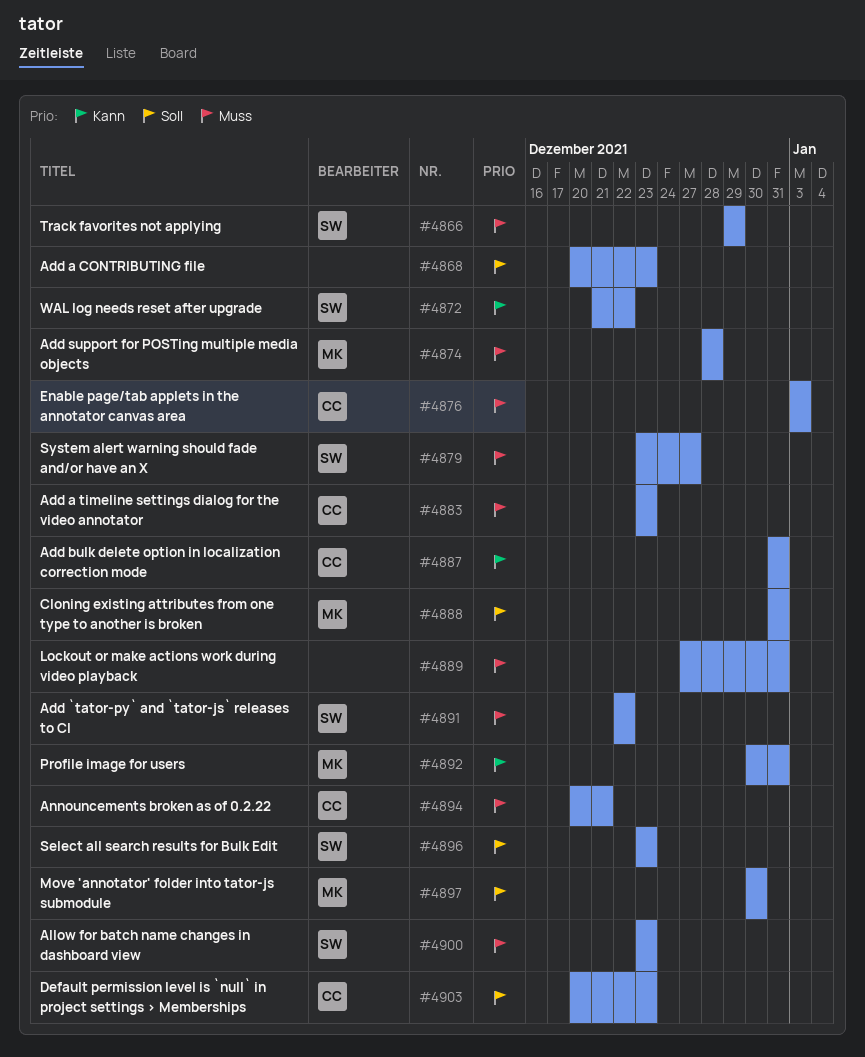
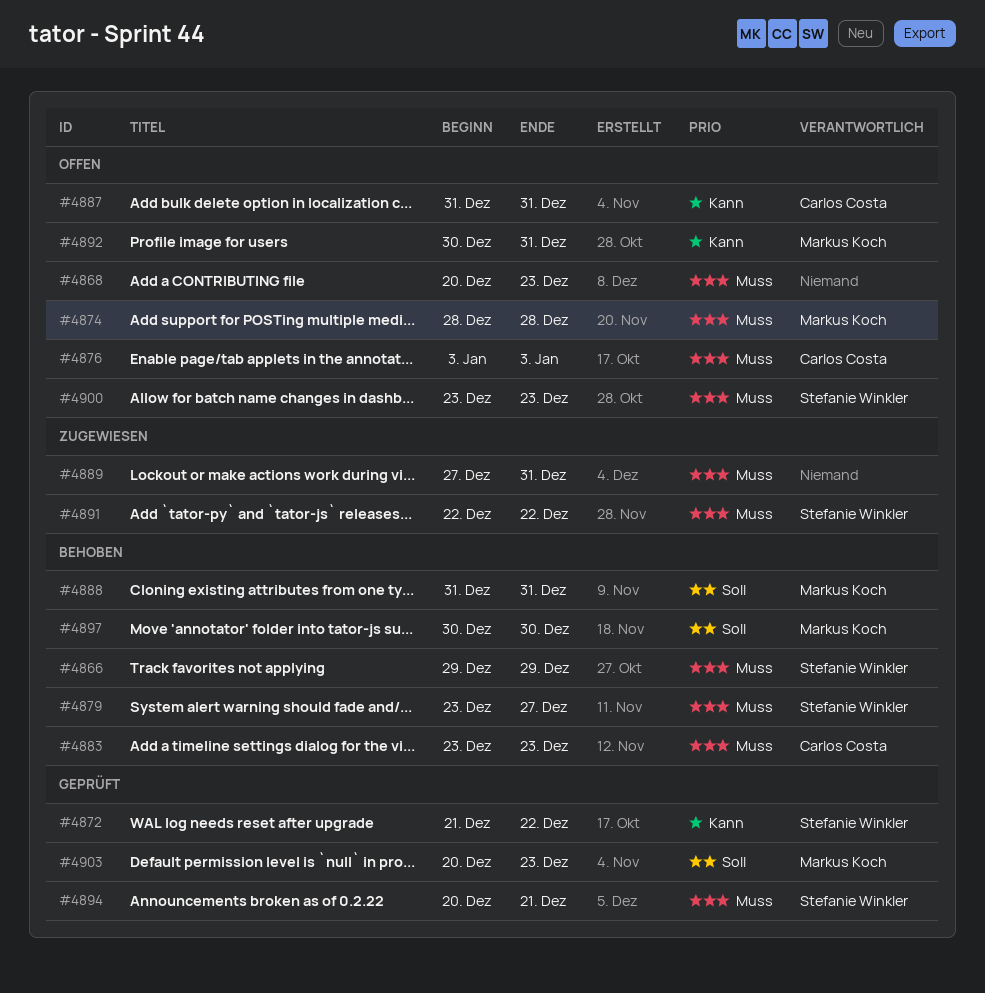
#4868, priority: Soll -> Muss
#4894, owner: Carlos Costa -> Stefanie Winkler
#4896: present -> none
#4903, owner: Carlos Costa -> Markus Koch

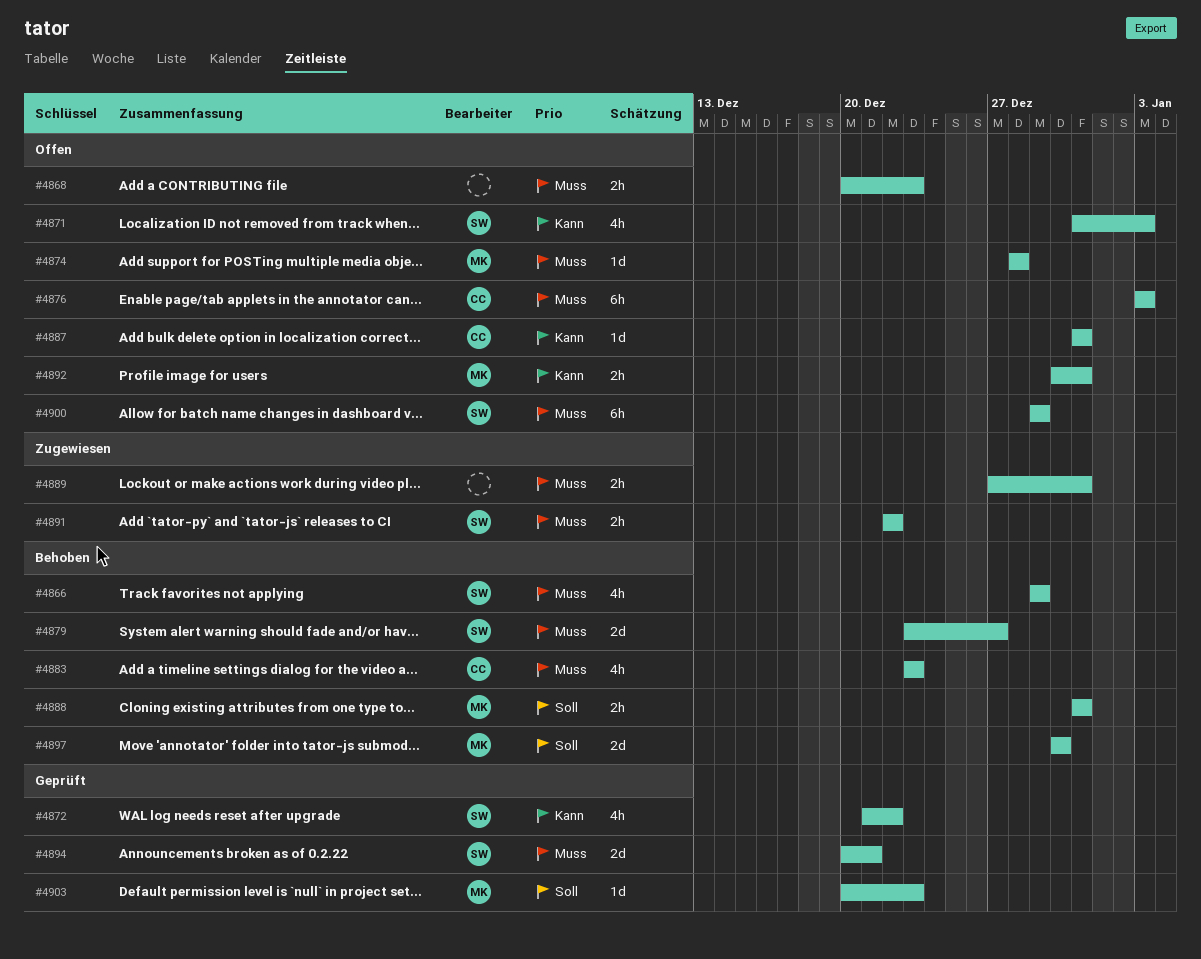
#4871: none -> present
#4900, start: Dec 23 -> Dec 29
#4900, due: Dec 23 -> Dec 29

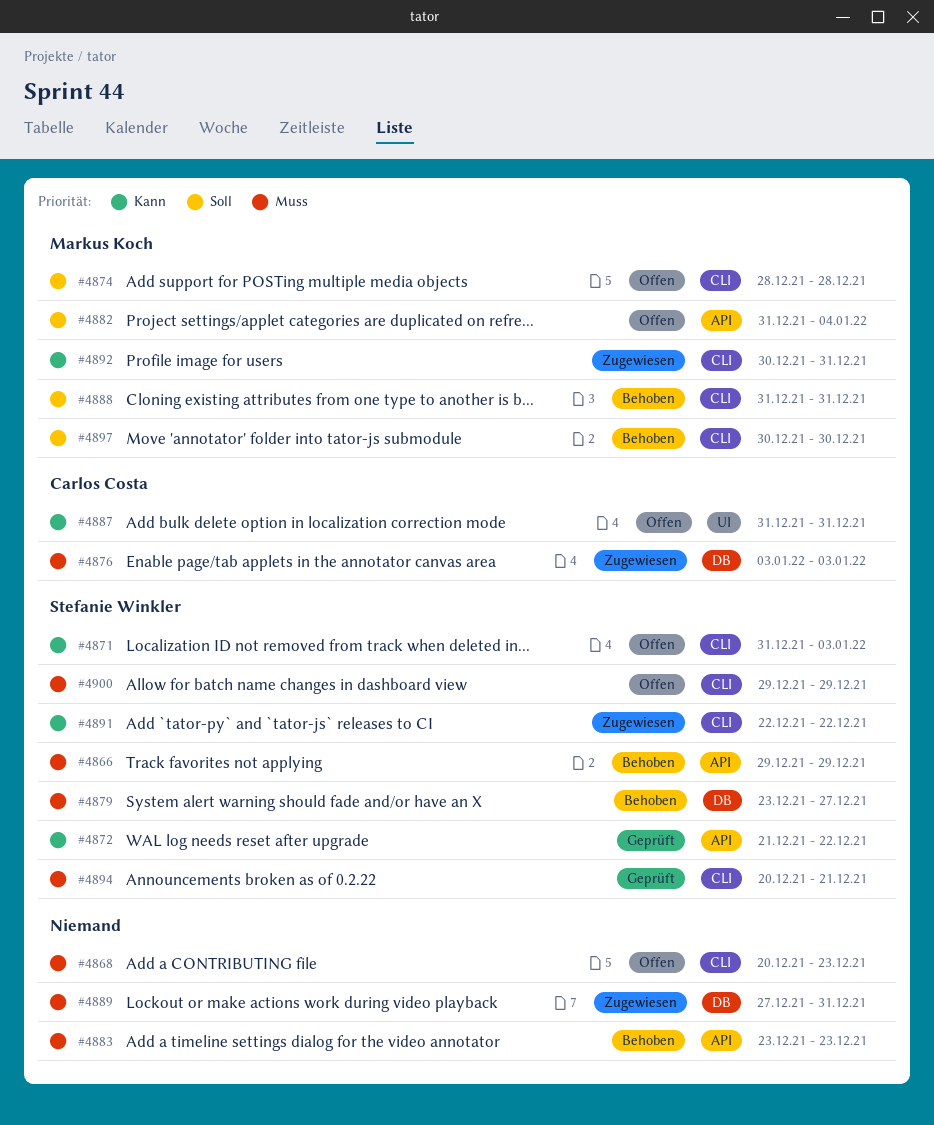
#4874, priority: Muss -> Soll
#4876, status: Offen -> Zugewiesen
#4882: none -> present
#4883, owner: Carlos Costa -> none
#4891, priority: Muss -> Kann
#4892, status: Offen -> Zugewiesen
#4903: present -> none

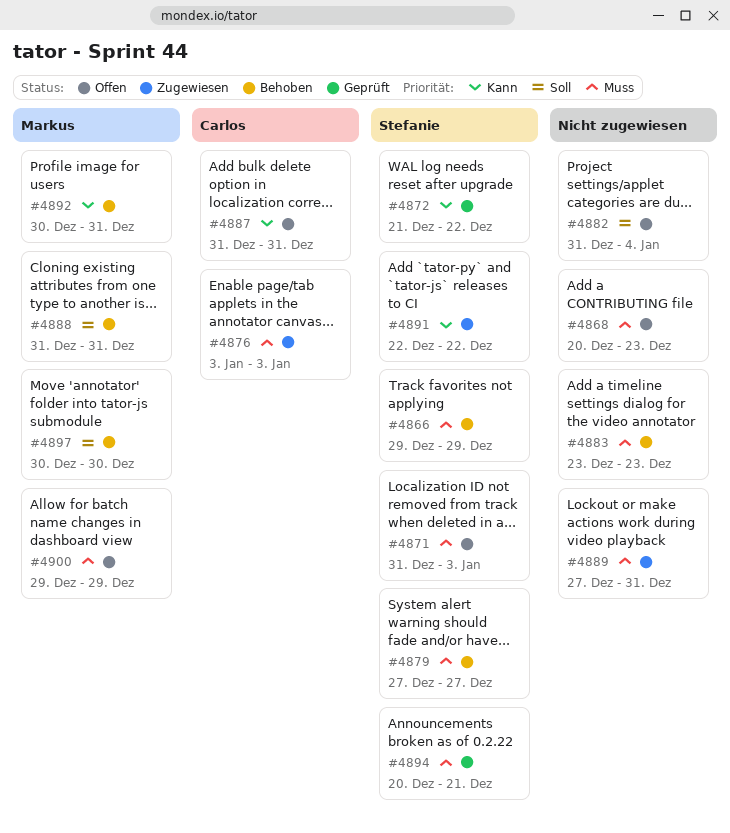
#4871, priority: Kann -> Muss
#4874: present -> none
#4879, start: Dec 23 -> Dec 27
#4882, owner: Markus Koch -> none
#4892, status: Zugewiesen -> Behoben
#4900, owner: Stefanie Winkler -> Markus Koch

